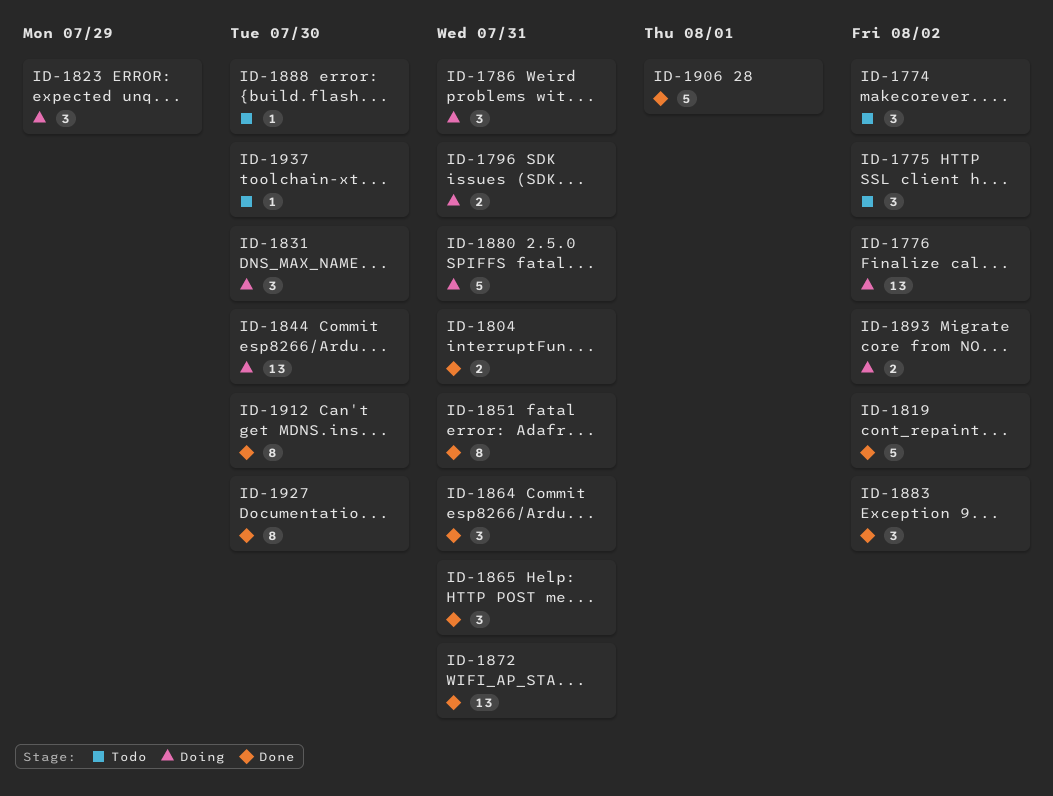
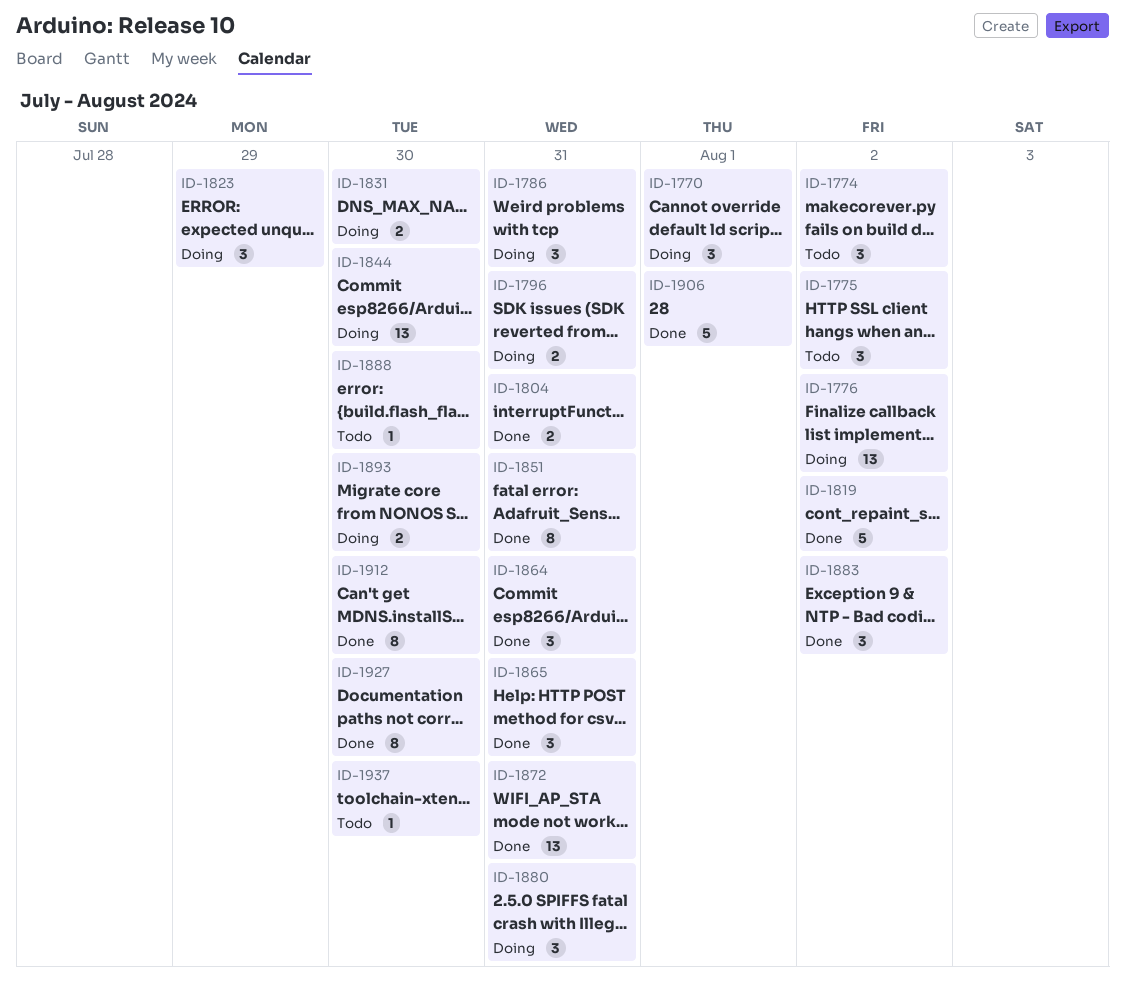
ID-1770: none -> present
ID-1831, estimate: 3 -> 2
ID-1880, estimate: 5 -> 3
ID-1893, due: Aug 2 -> Jul 30

